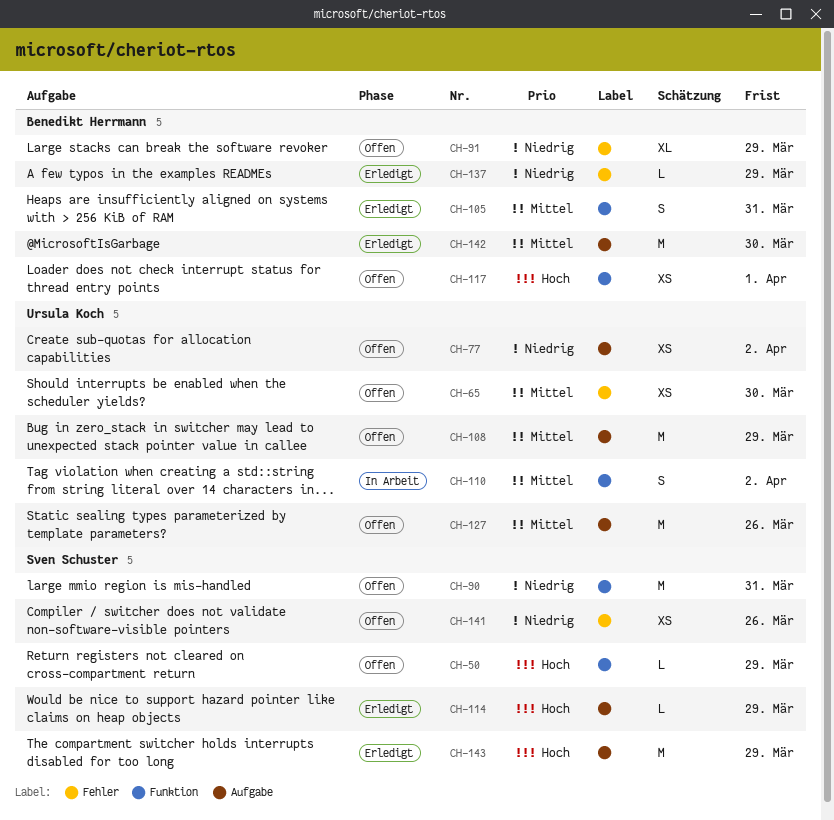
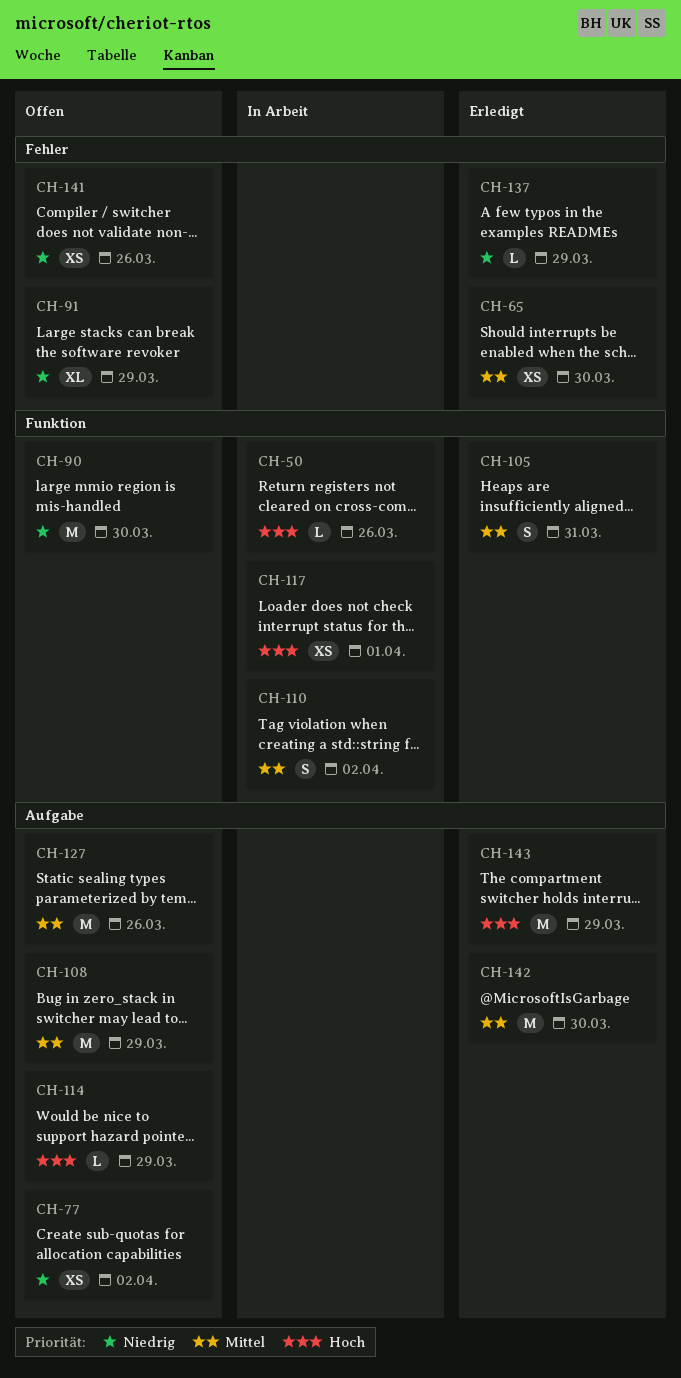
CH-50, status: Offen -> In Arbeit
CH-50, due: Mar 29 -> Mar 26
CH-65, status: Offen -> Erledigt
CH-90, due: Mar 31 -> Mar 30
CH-114, status: Erledigt -> Offen
CH-117, status: Offen -> In Arbeit

